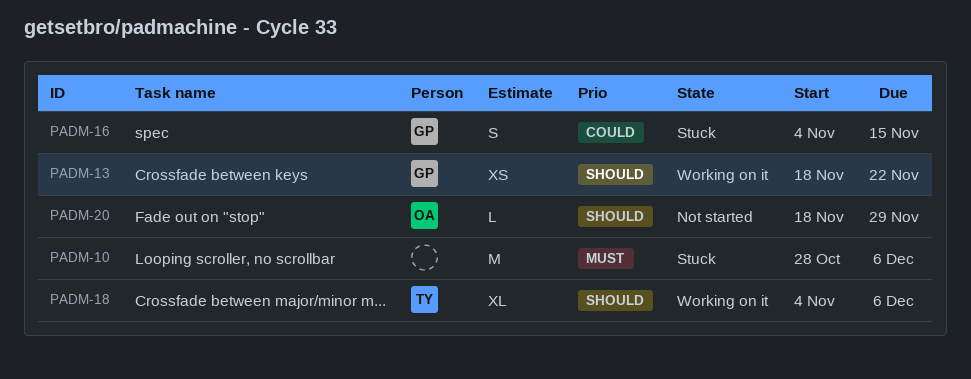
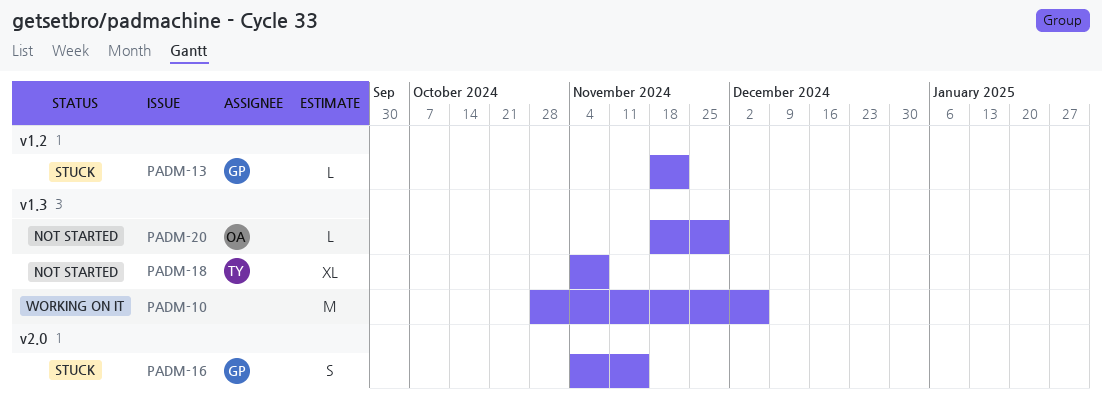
PADM-10, status: Stuck -> Working on it
PADM-13, status: Working on it -> Stuck
PADM-13, estimate: XS -> L
PADM-18, status: Working on it -> Not started
PADM-18, due: Dec 6 -> Nov 8

